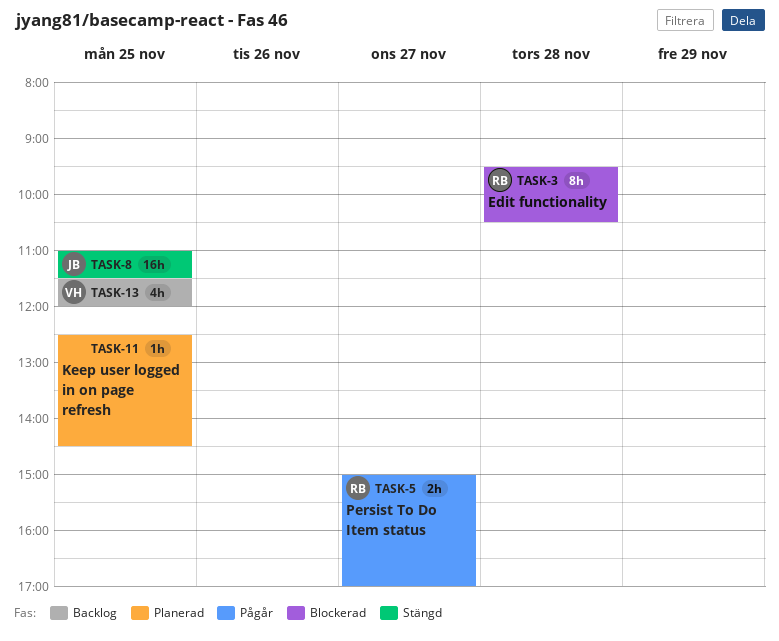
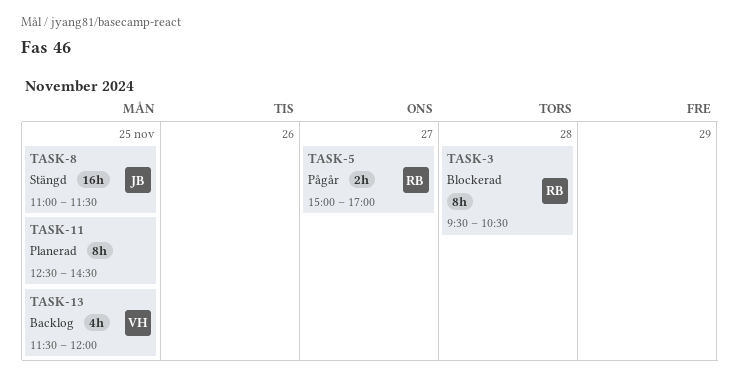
TASK-11, estimate: 1h -> 8h

